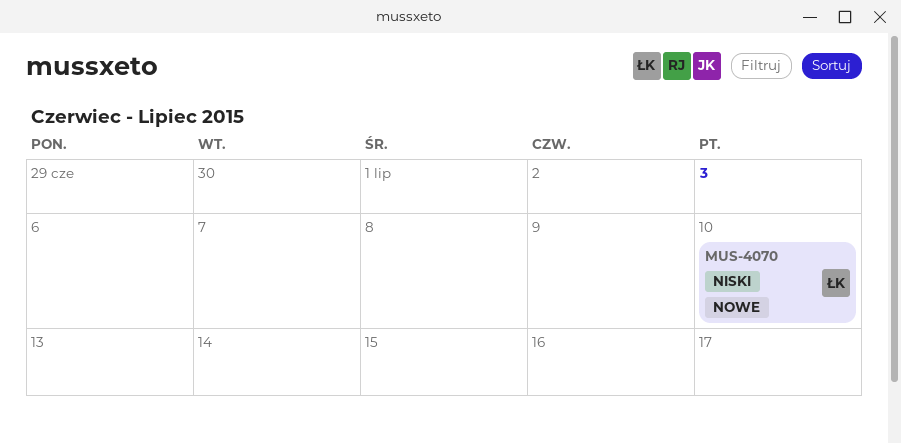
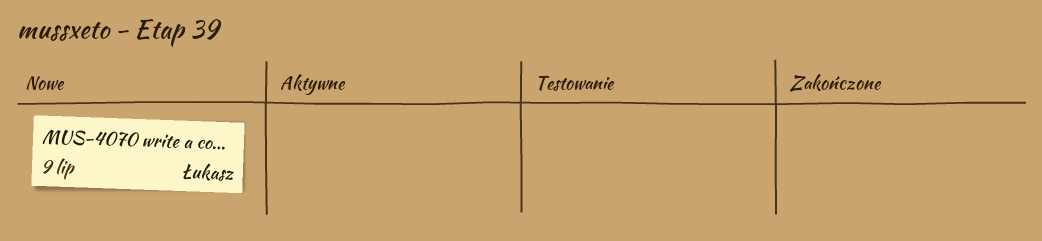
MUS-4070, due: Jul 10 -> Jul 9

